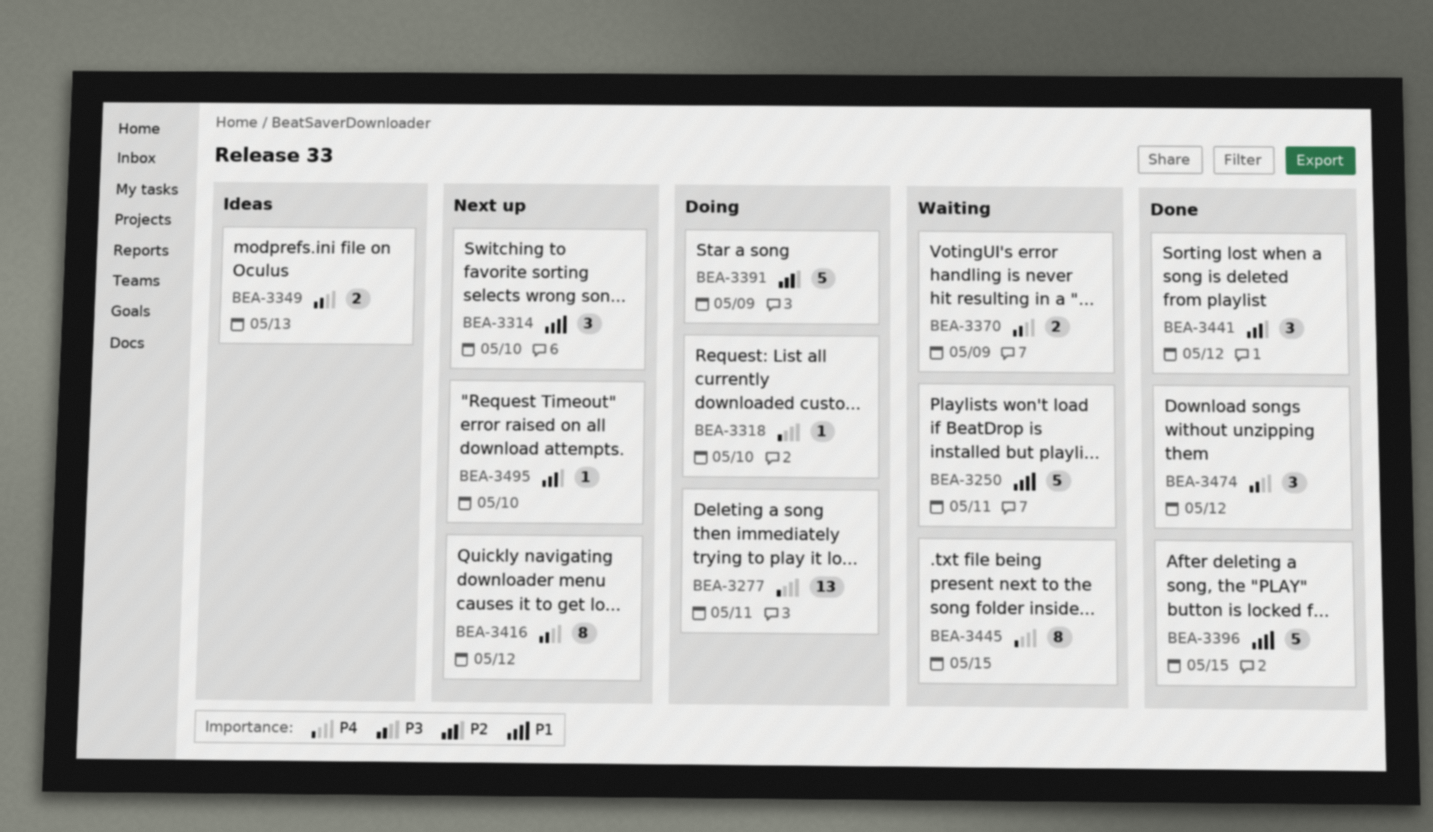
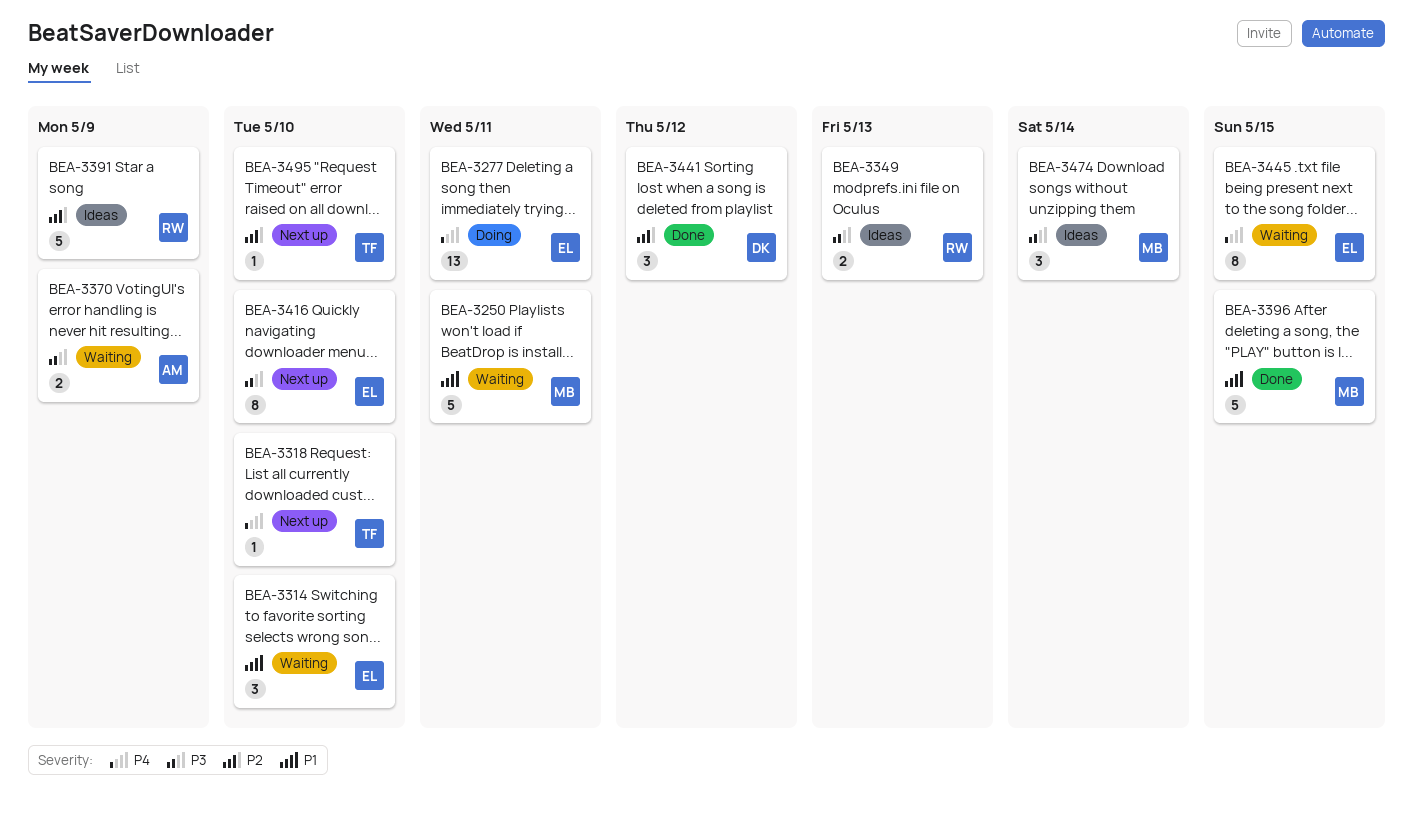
BEA-3314, status: Next up -> Waiting
BEA-3318, status: Doing -> Next up
BEA-3391, status: Doing -> Ideas
BEA-3416, due: May 12 -> May 10
BEA-3474, status: Done -> Ideas
BEA-3474, due: May 12 -> May 14

